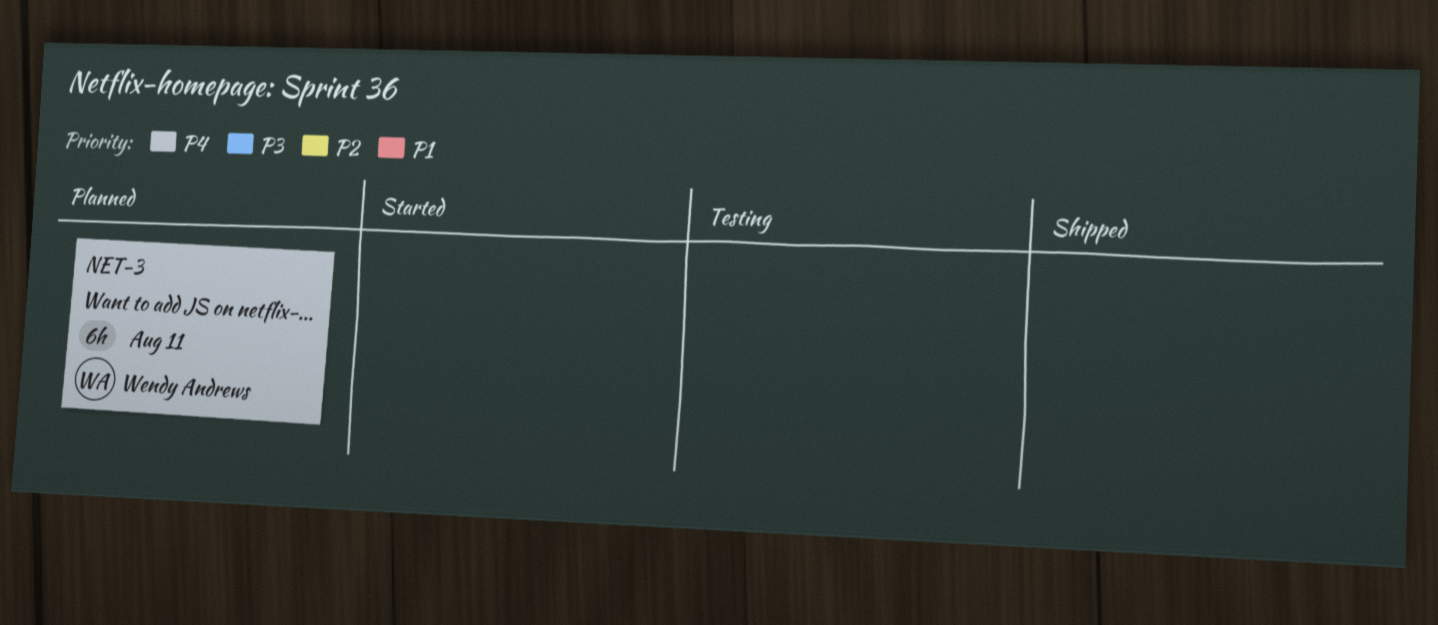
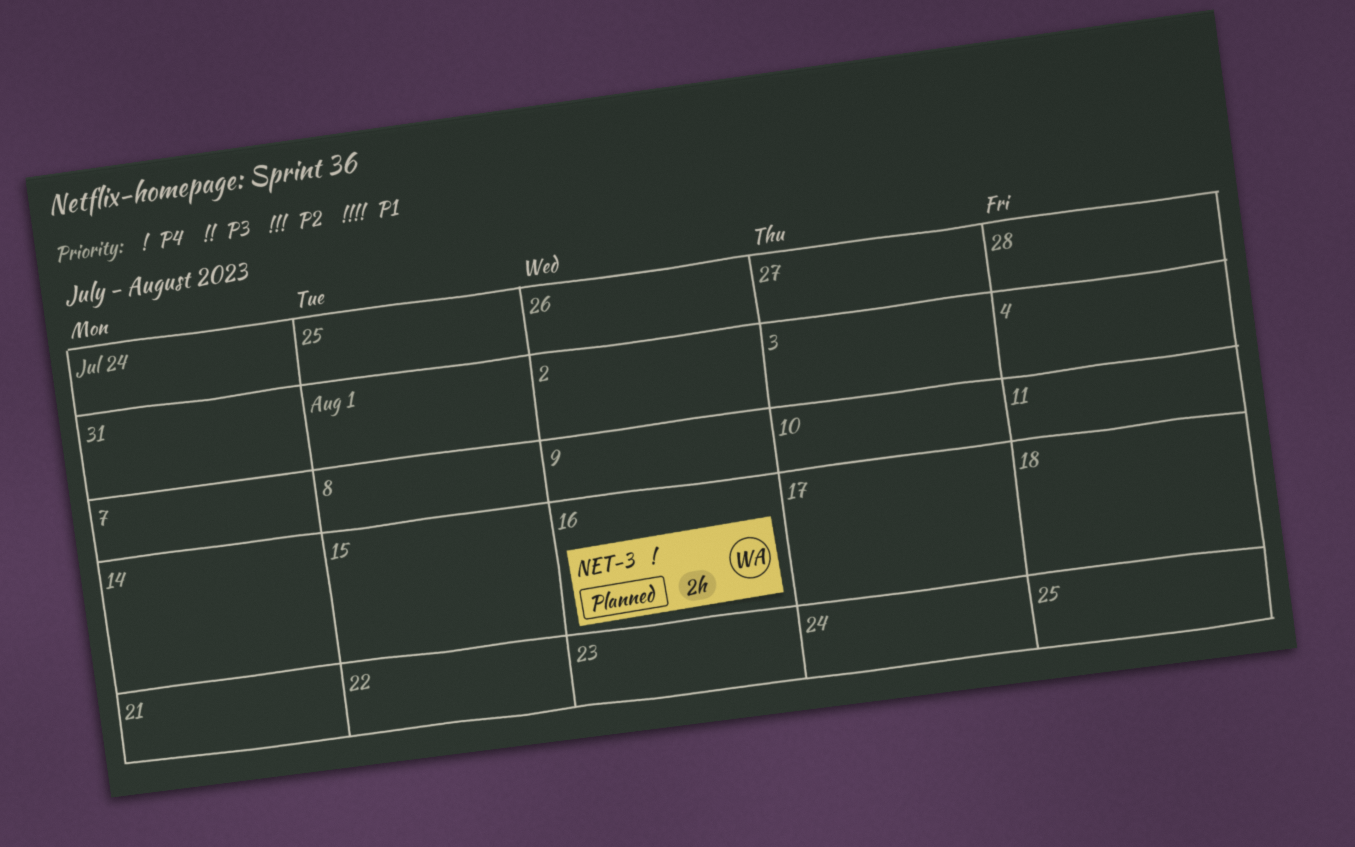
NET-3, estimate: 6h -> 2h
NET-3, due: Aug 11 -> Aug 16

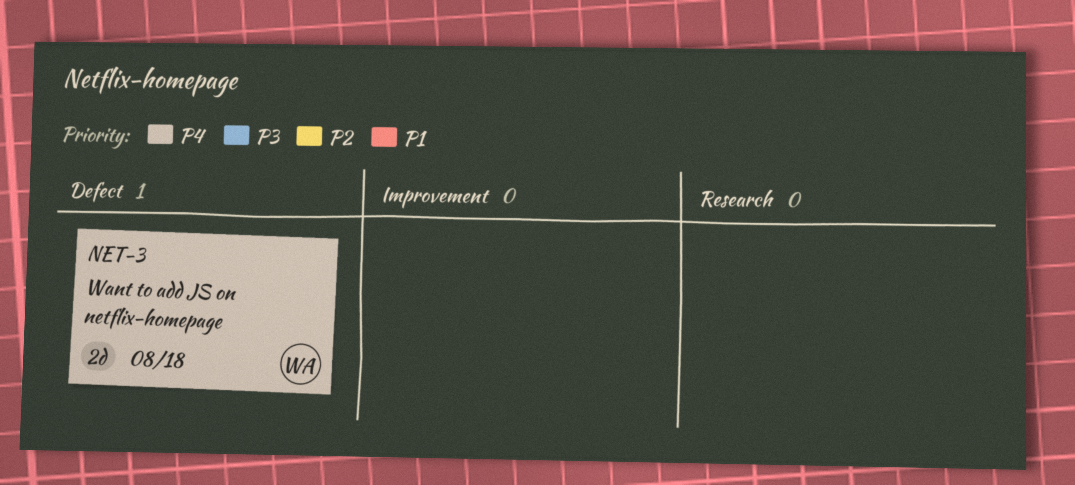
NET-3, estimate: 2h -> 2d
NET-3, due: Aug 16 -> Aug 18

